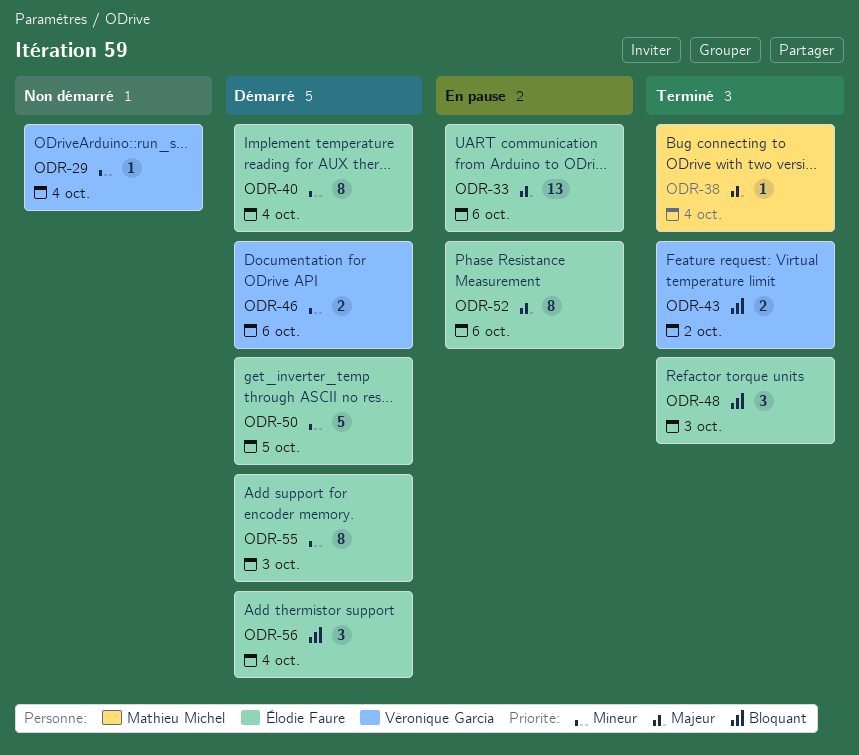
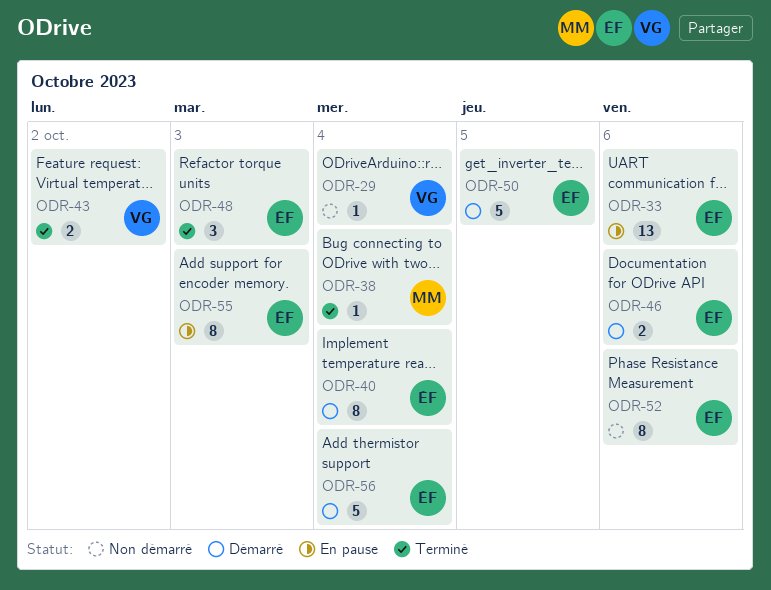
ODR-46, owner: Véronique Garcia -> Élodie Faure
ODR-52, status: En pause -> Non démarré
ODR-55, status: Démarré -> En pause
ODR-56, estimate: 3 -> 5

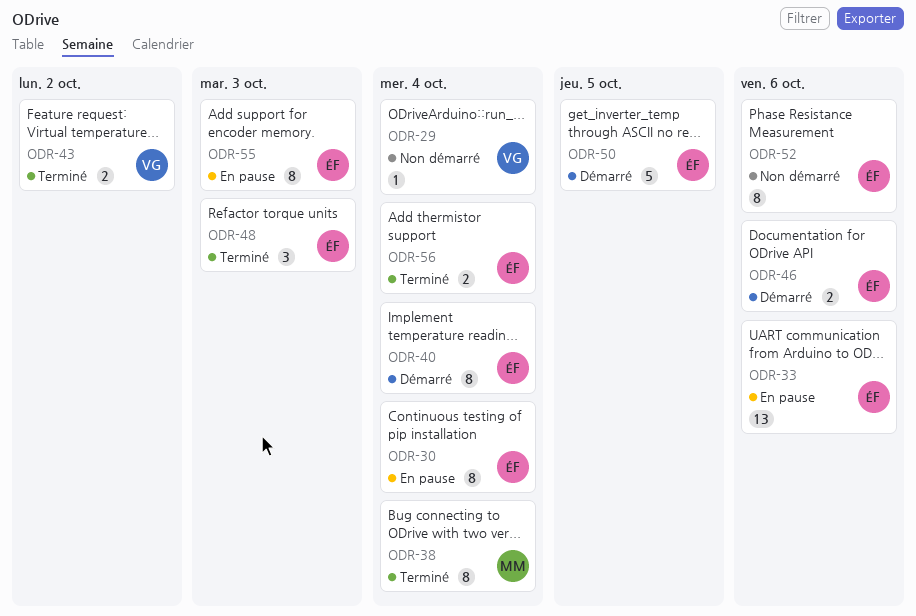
ODR-30: none -> present
ODR-38, estimate: 1 -> 8
ODR-56, status: Démarré -> Terminé
ODR-56, estimate: 5 -> 2

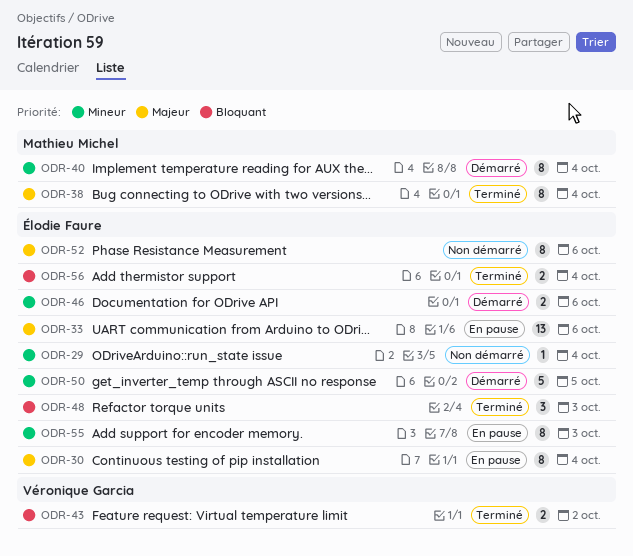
ODR-29, owner: Véronique Garcia -> Élodie Faure
ODR-40, owner: Élodie Faure -> Mathieu Michel

